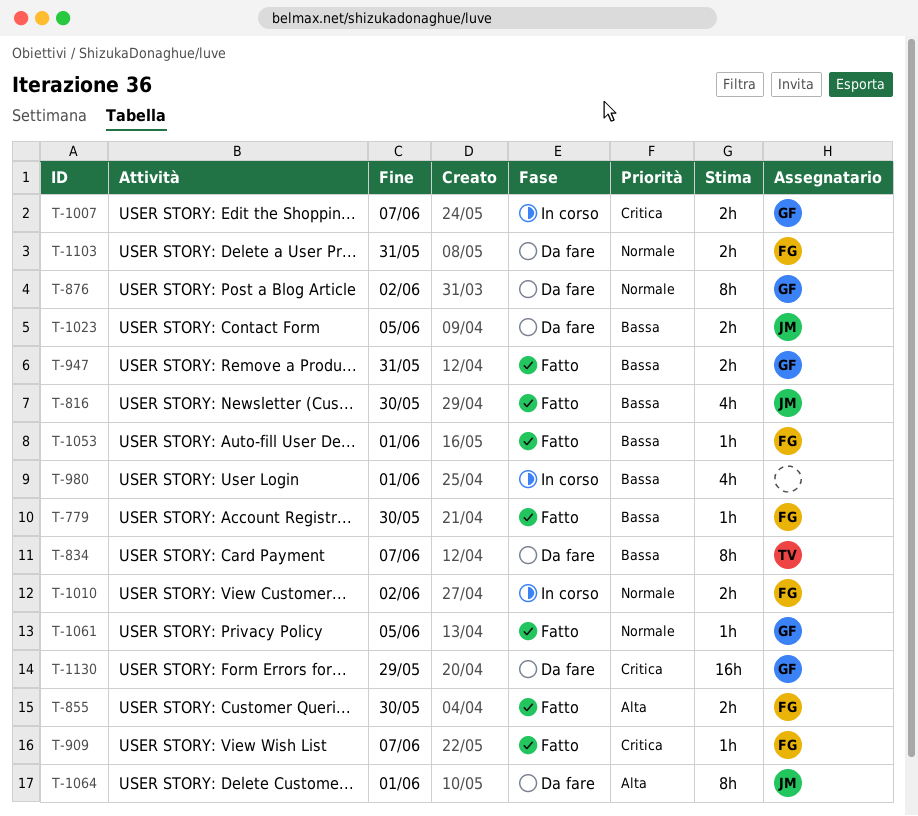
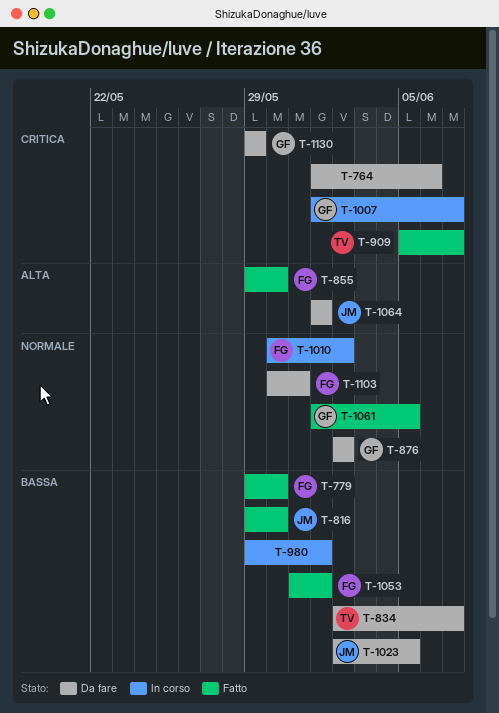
T-764: none -> present
T-909, owner: FG -> TV
T-947: present -> none

